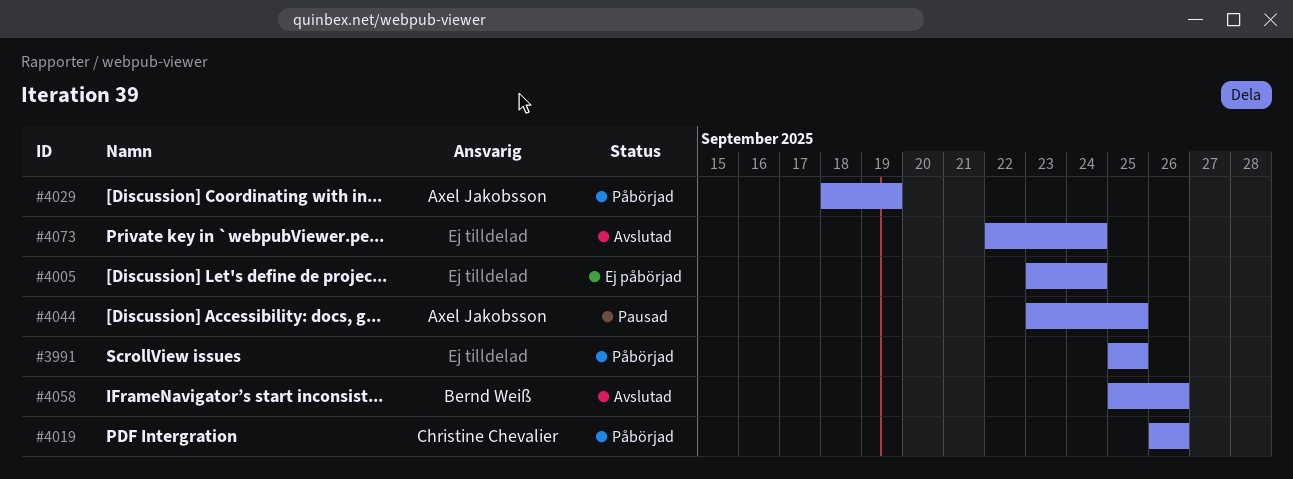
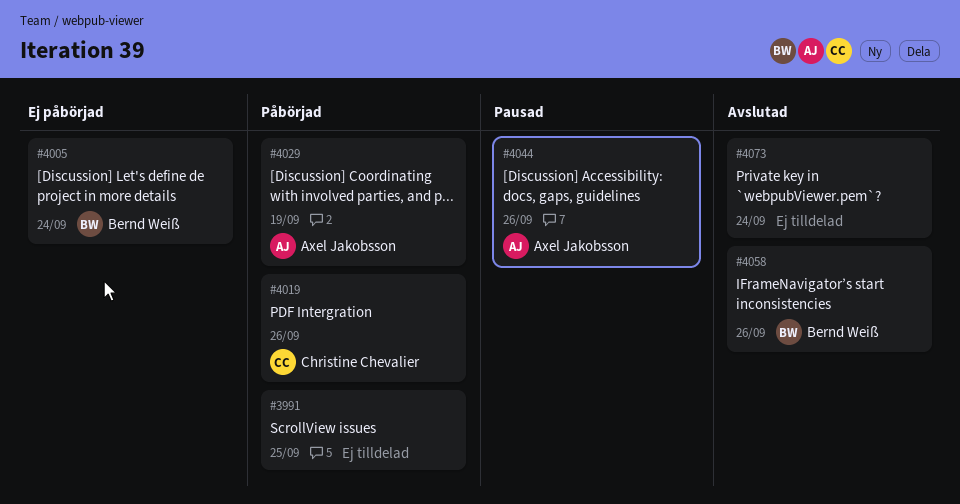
#4005, owner: none -> Bernd Weiß
#4044, due: Sep 25 -> Sep 26

